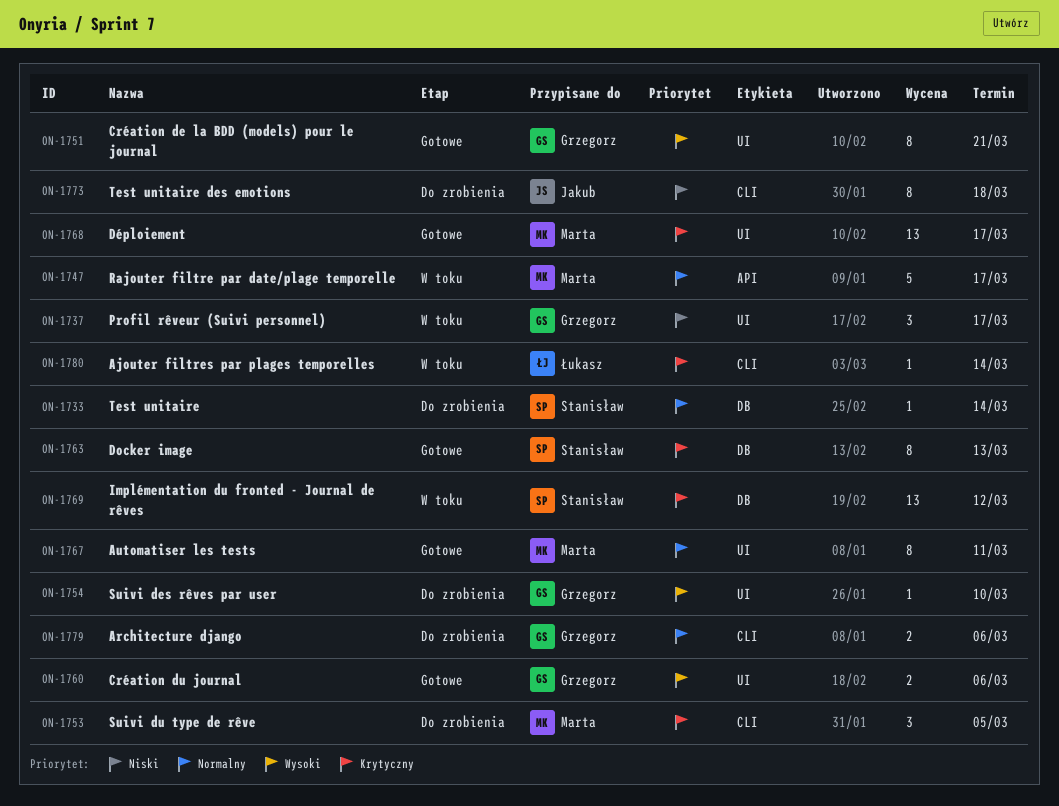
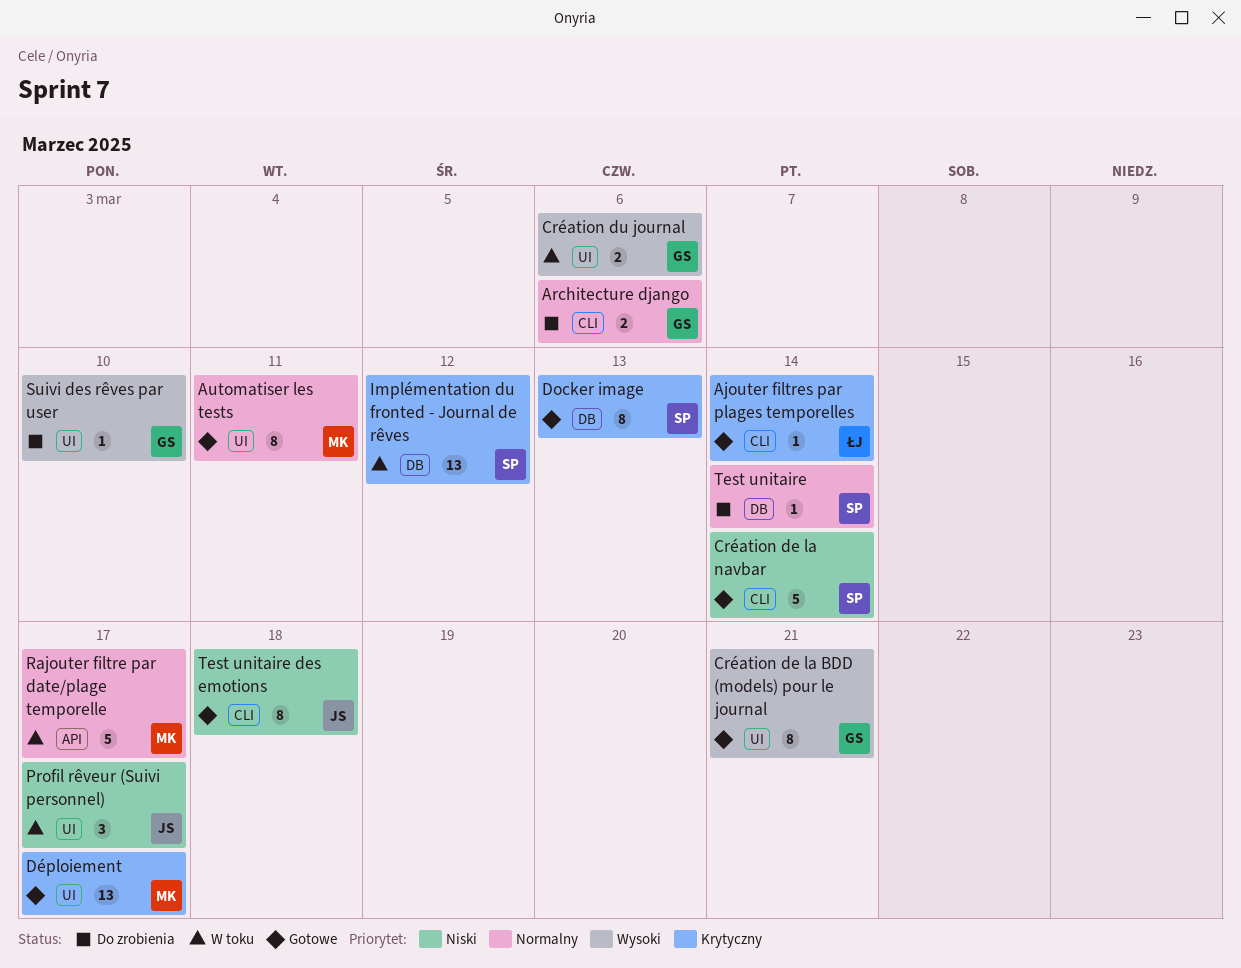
Ajouter filtres par plages temporelles, status: W toku -> Gotowe
Création de la navbar: none -> present
Création du journal, status: Gotowe -> W toku
Profil rêveur (Suivi personnel), owner: Grzegorz -> Jakub
Suivi du type de rêve: present -> none
Test unitaire des emotions, status: Do zrobienia -> Gotowe

